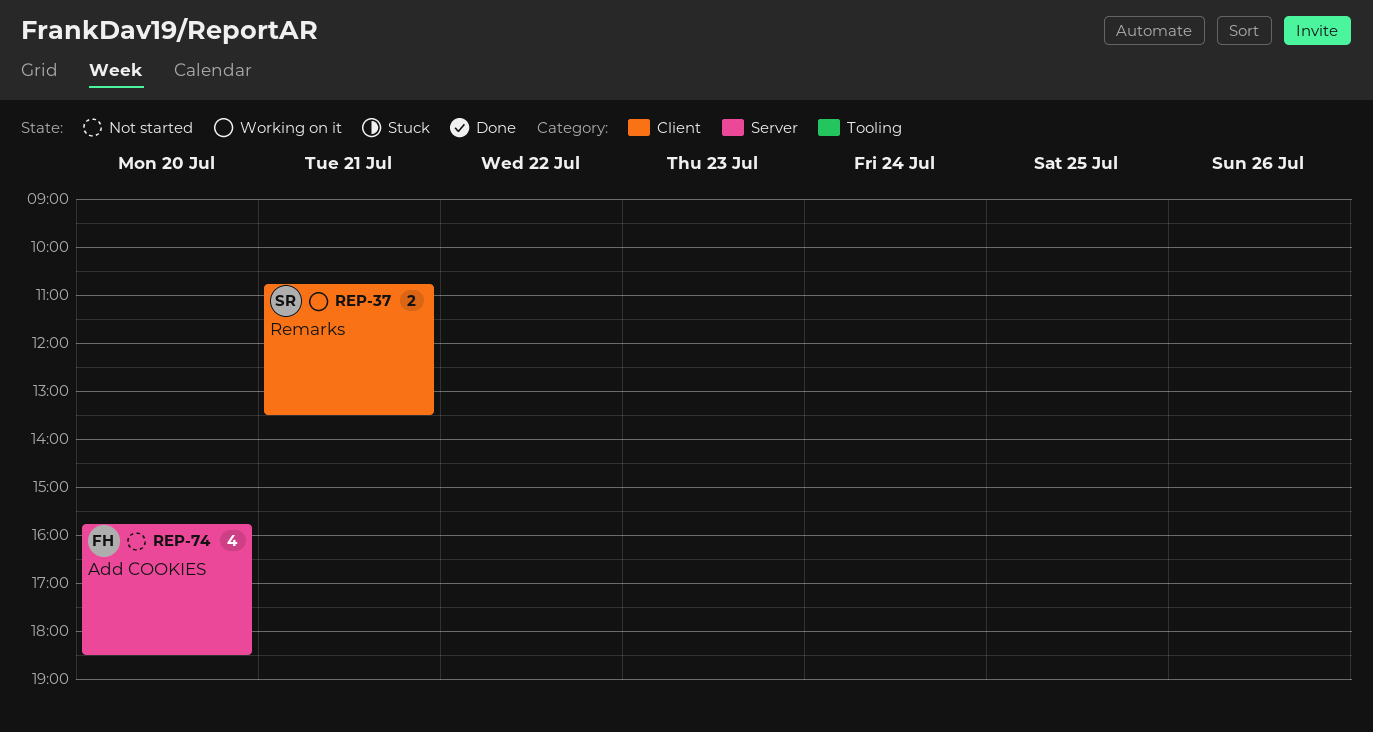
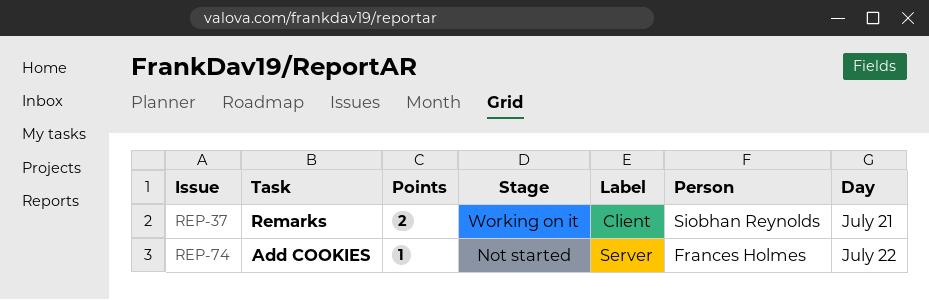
REP-74, estimate: 4 -> 1
REP-74, day: Jul 20 -> Jul 22

